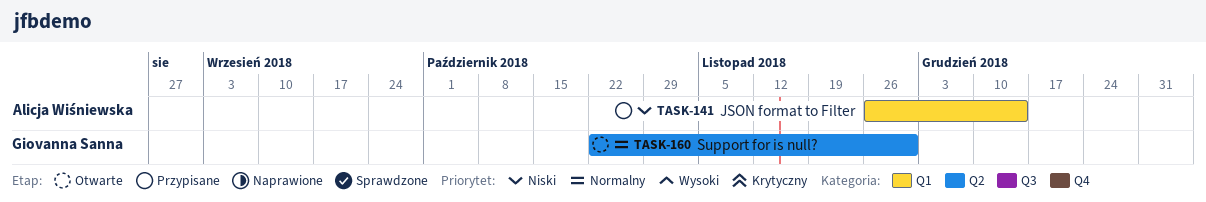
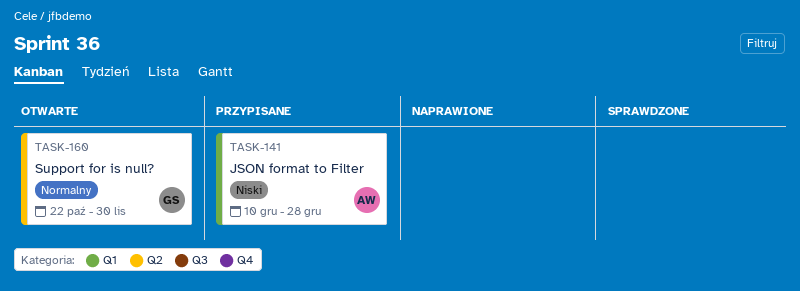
TASK-141, start: Nov 26 -> Dec 10
TASK-141, due: Dec 14 -> Dec 28

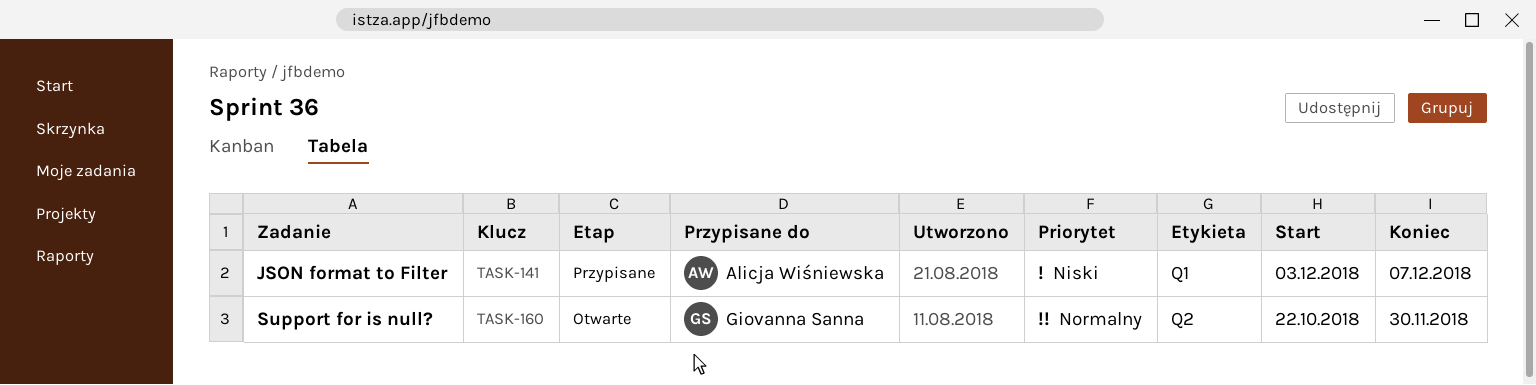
TASK-141, start: Dec 10 -> Dec 3
TASK-141, due: Dec 28 -> Dec 7

